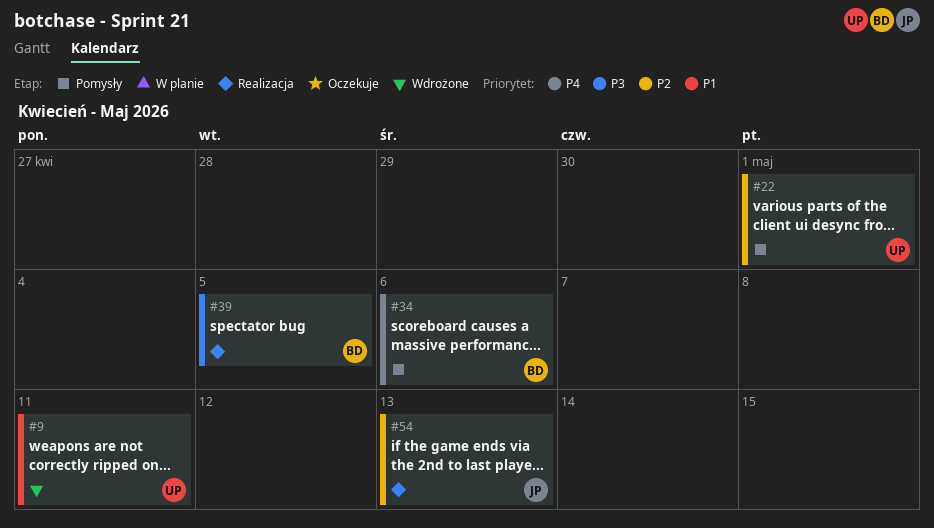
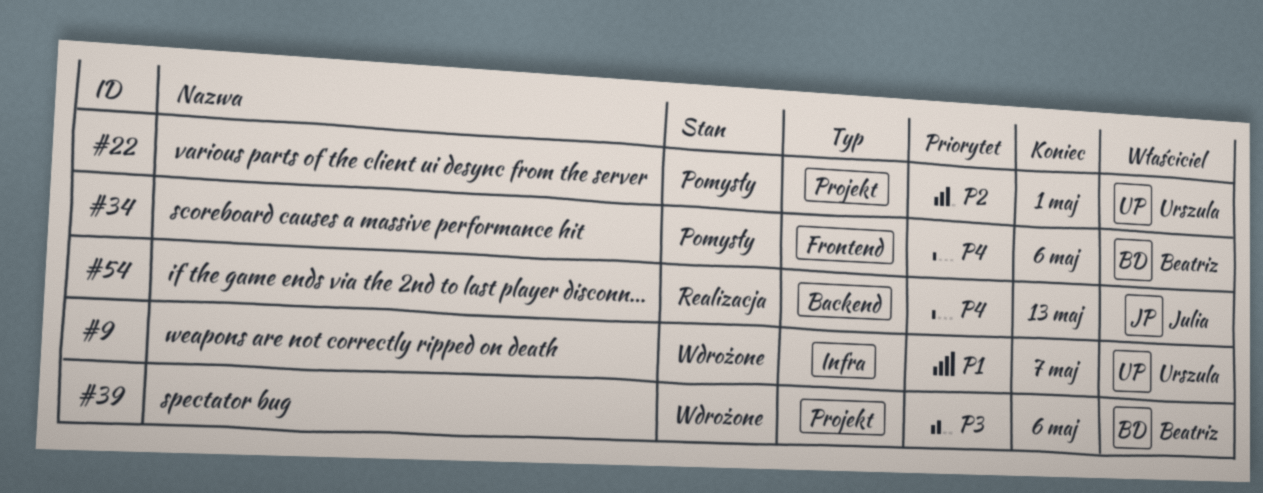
#9, due: May 11 -> May 7
#39, status: Realizacja -> Wdrożone
#39, due: May 5 -> May 6
#54, priority: P2 -> P4

